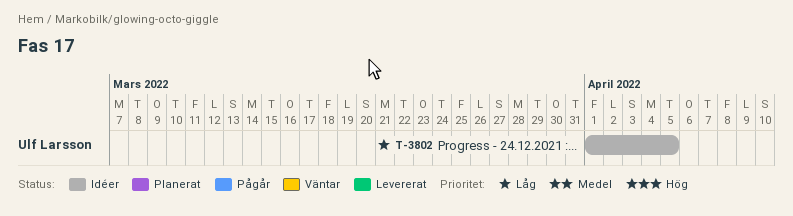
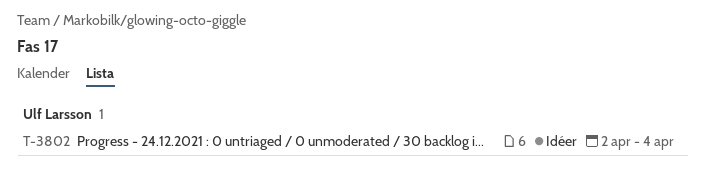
T-3802, start: Apr 1 -> Apr 2
T-3802, due: Apr 5 -> Apr 4

